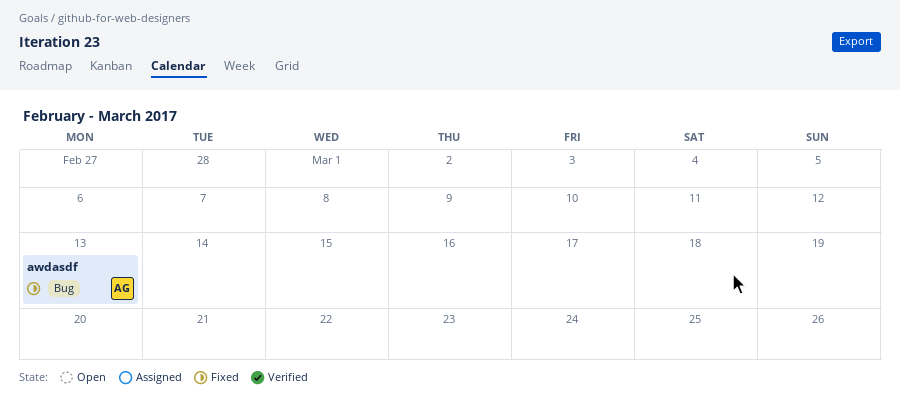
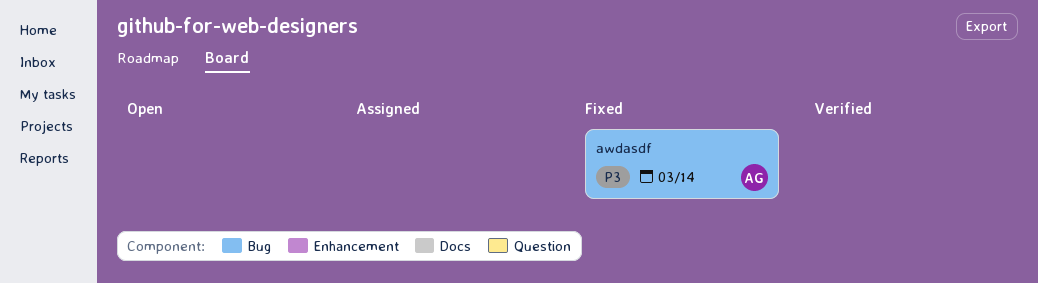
awdasdf, due: Mar 13 -> Mar 14

